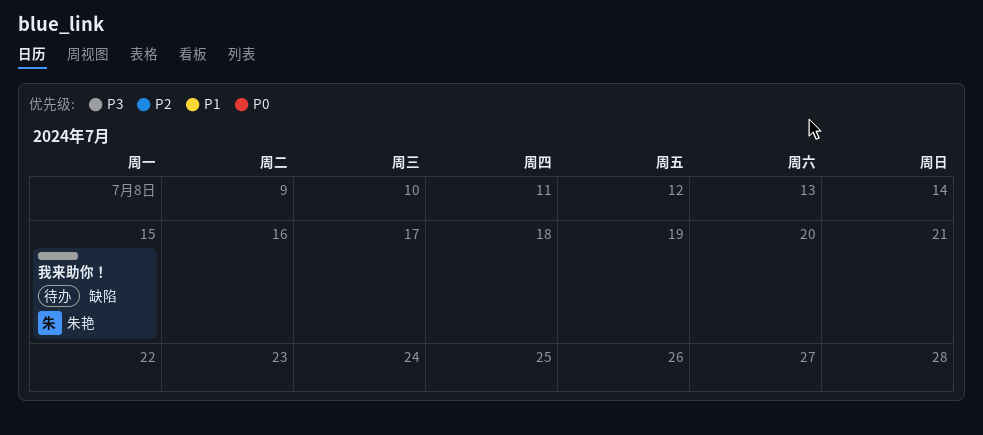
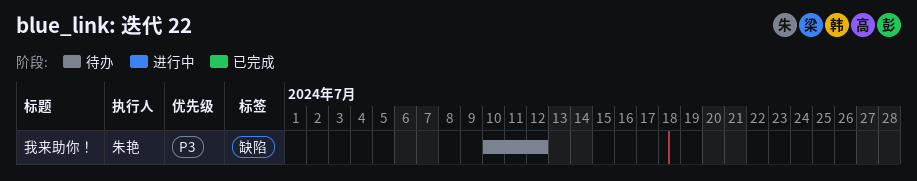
我来助你！, due: Jul 15 -> Jul 12

